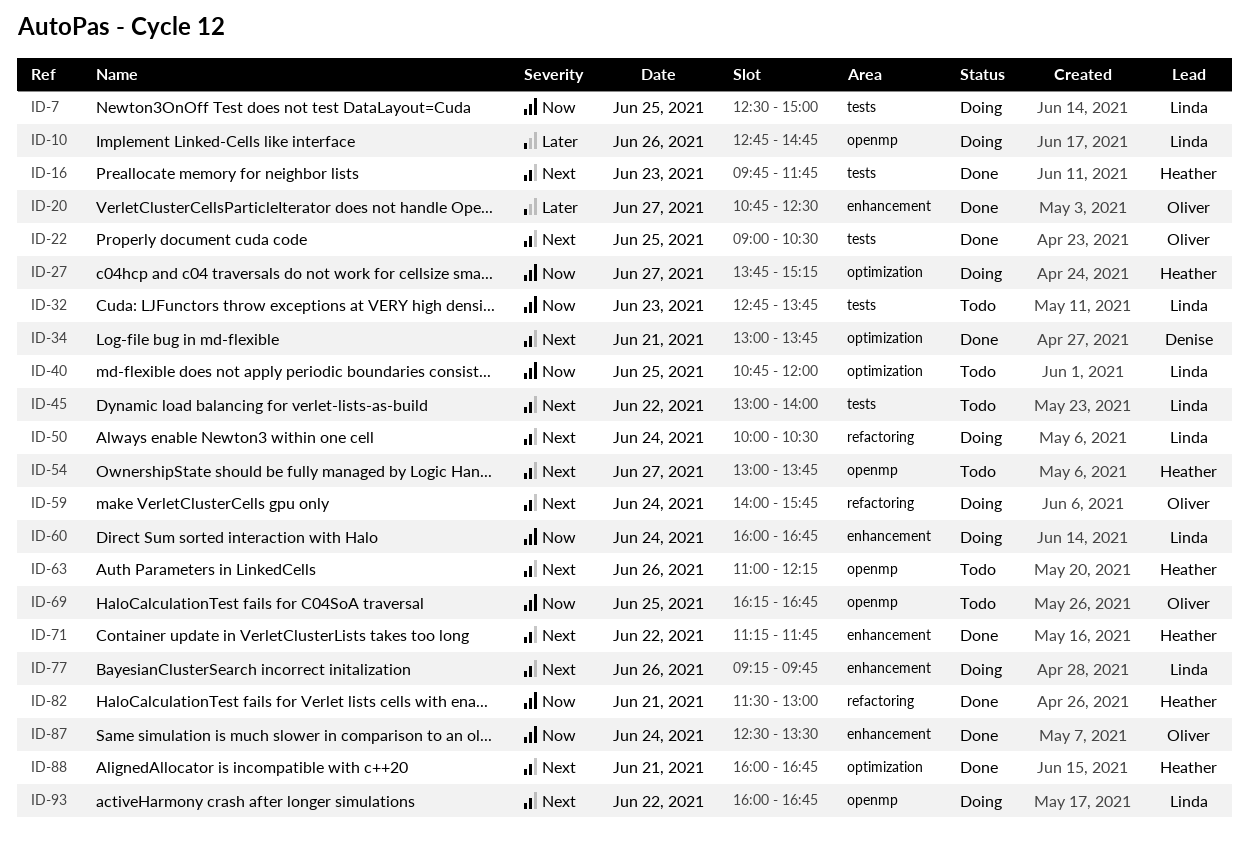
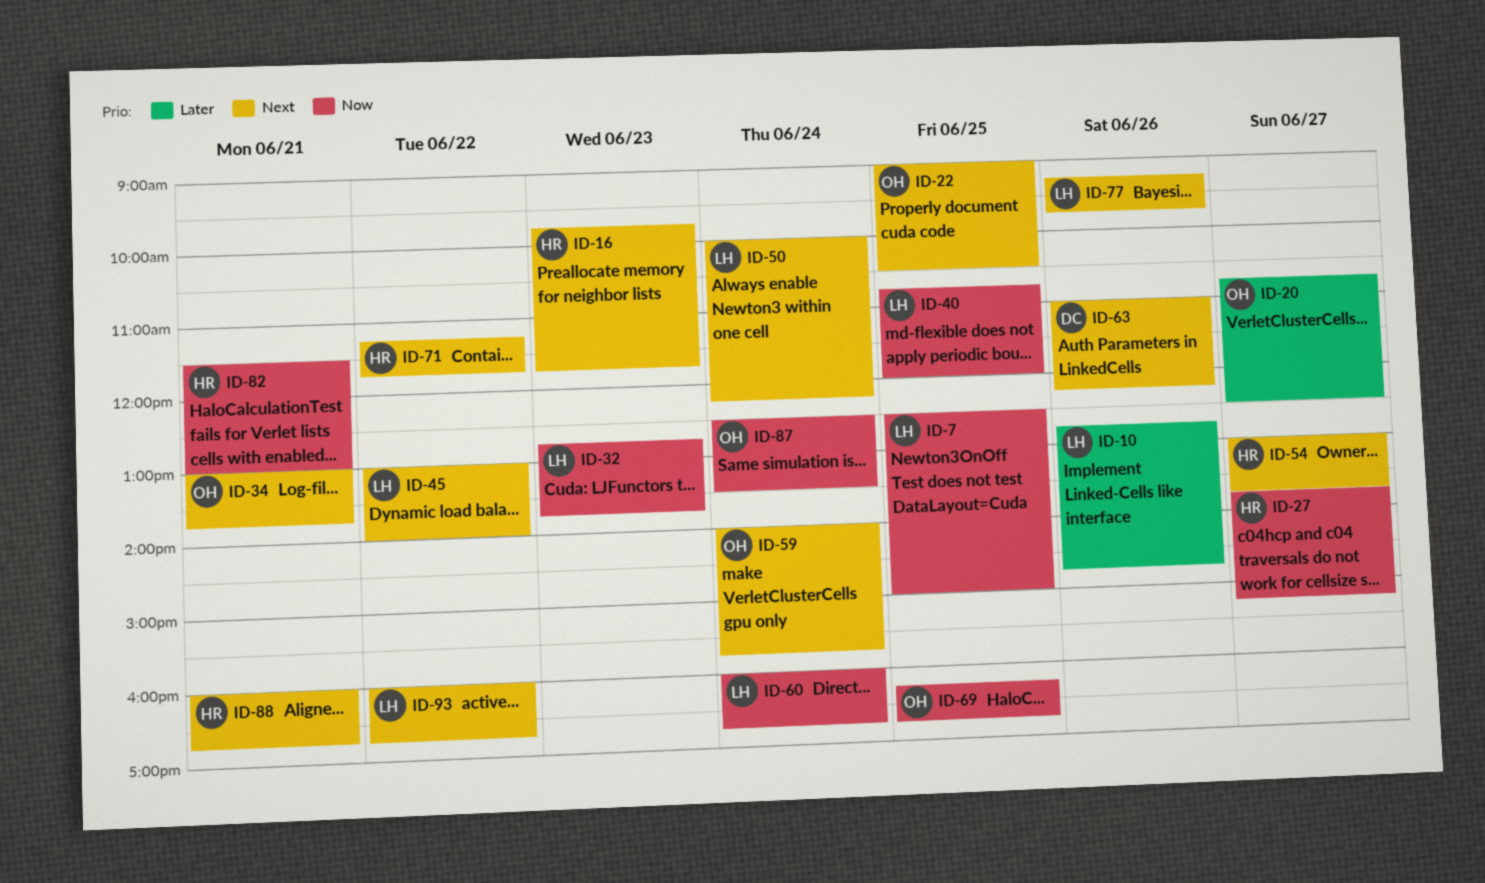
ID-34, owner: Denise -> Oliver
ID-50, ends: 10:30 -> 12:15
ID-63, owner: Heather -> Denise

